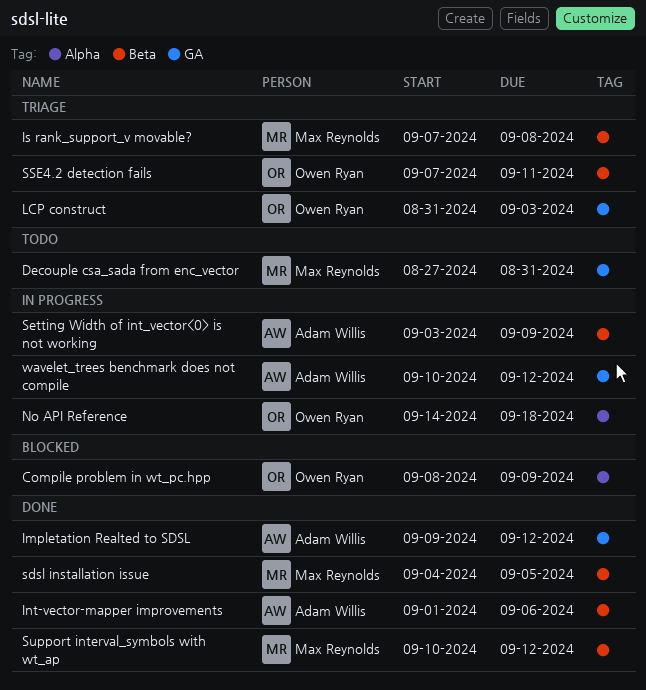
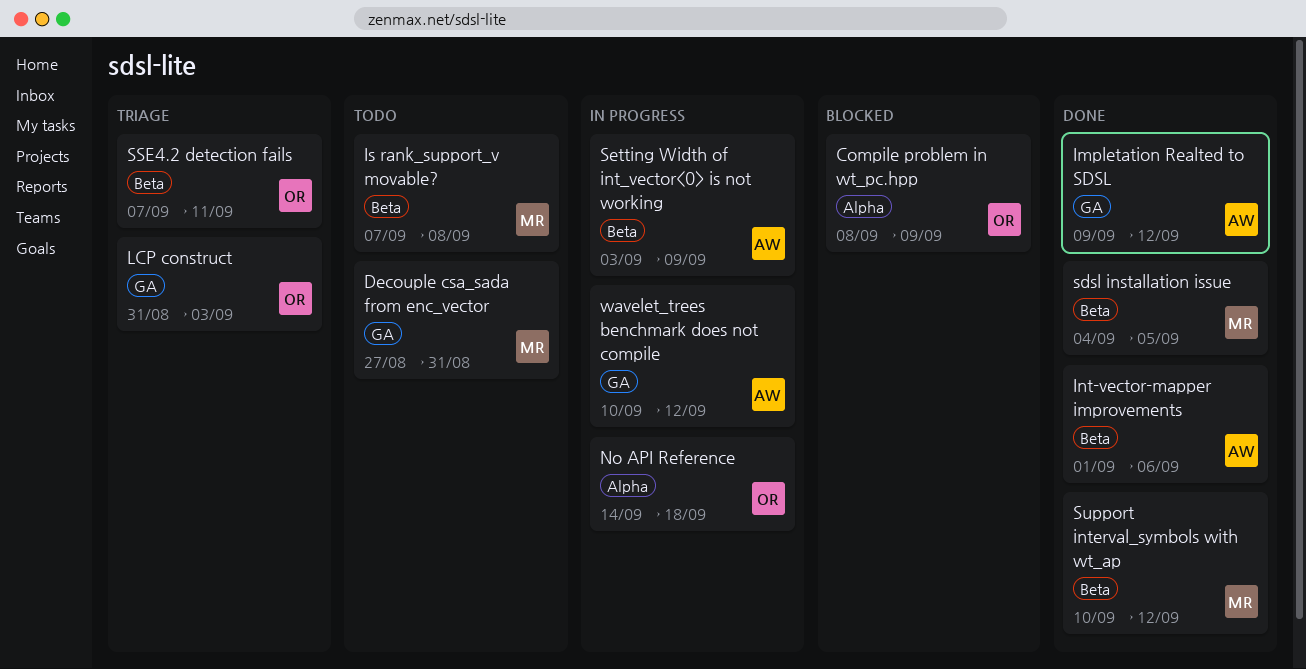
Is rank_support_v movable?, status: Triage -> Todo

